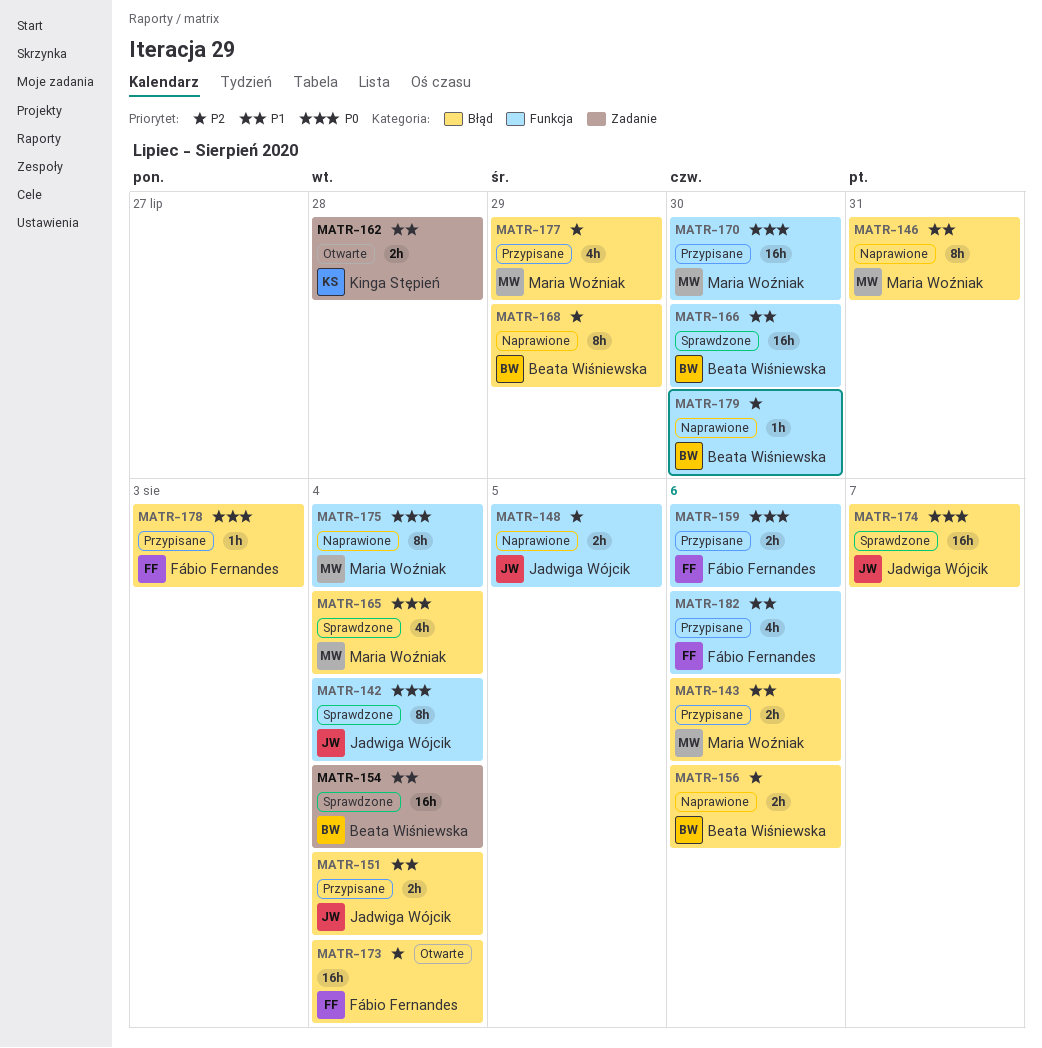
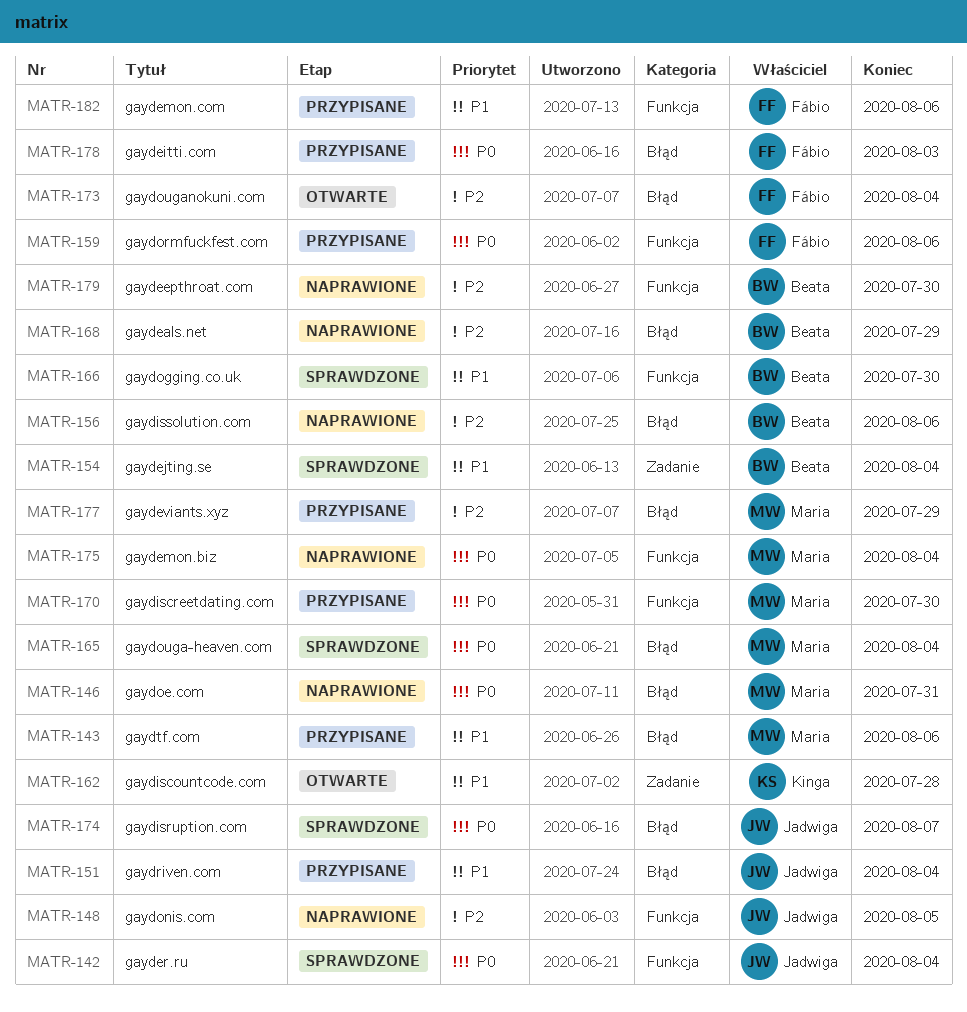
MATR-146, priority: P1 -> P0

